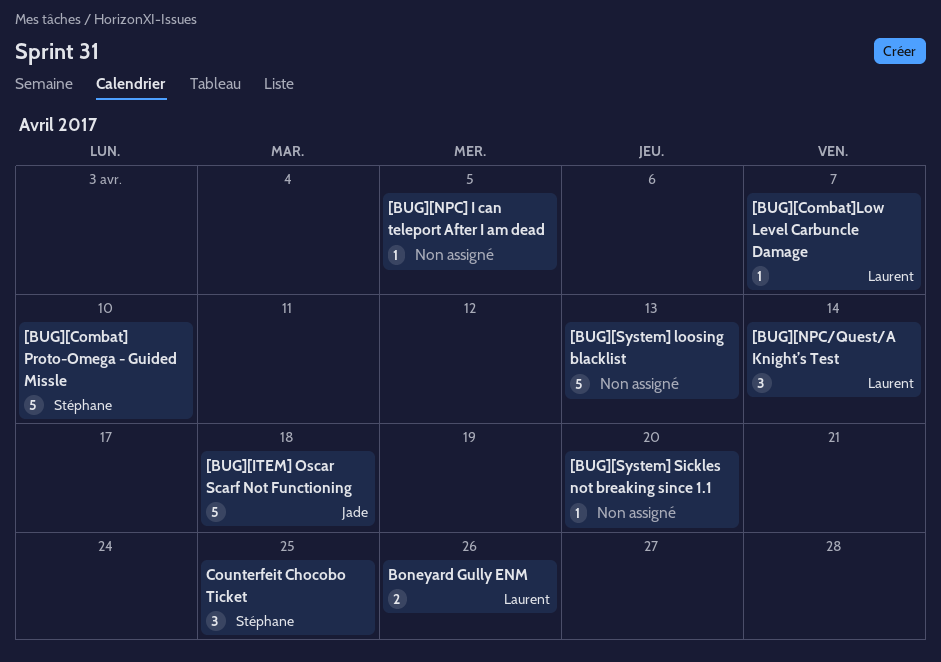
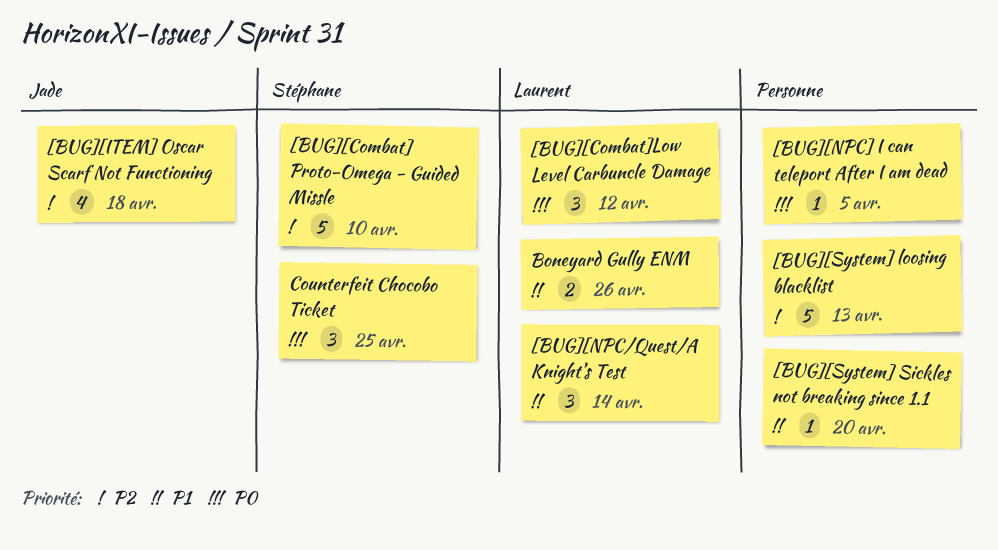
[BUG][Combat]Low Level Carbuncle Damage, estimate: 1 -> 3
[BUG][Combat]Low Level Carbuncle Damage, due: Apr 7 -> Apr 12
[BUG][ITEM] Oscar Scarf Not Functioning, estimate: 5 -> 4

